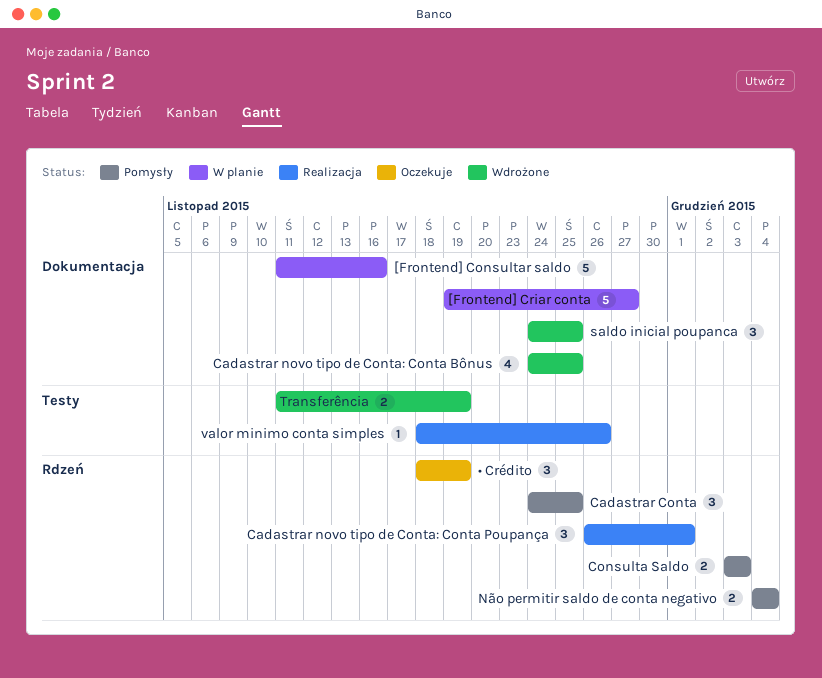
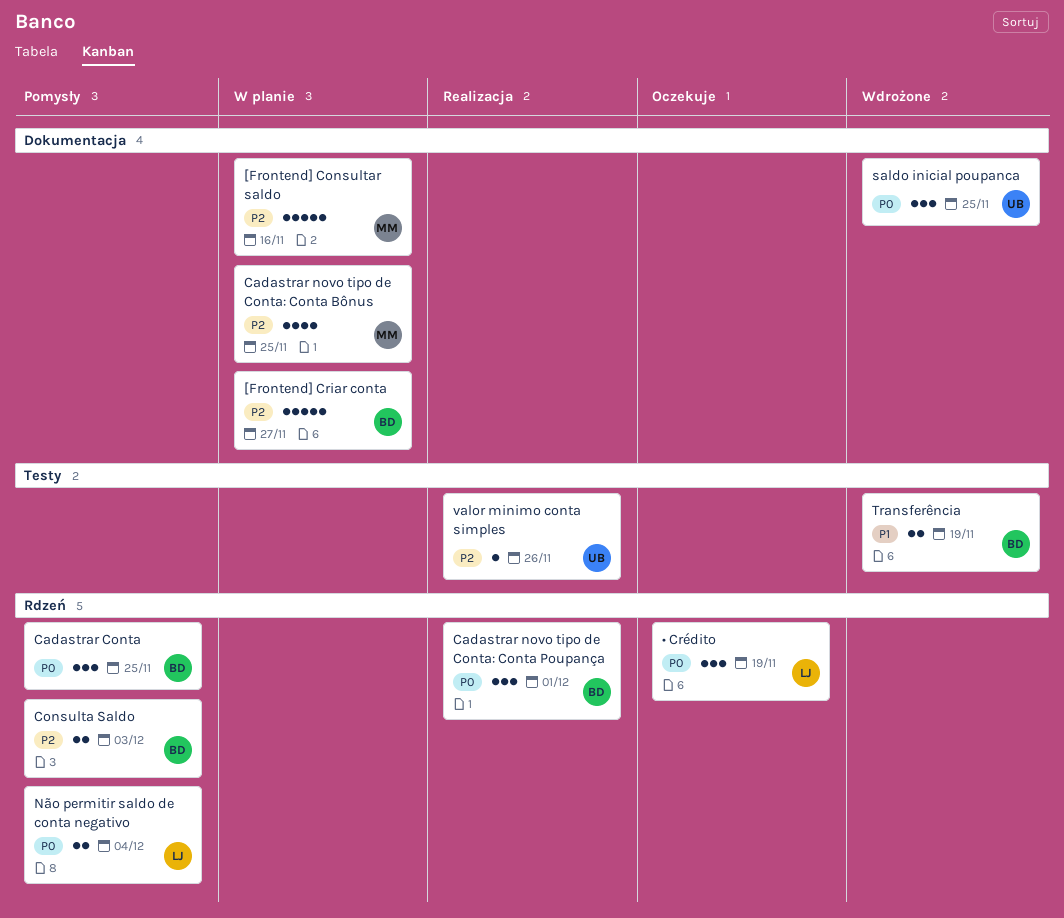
Cadastrar novo tipo de Conta: Conta Bônus, status: Wdrożone -> W planie

